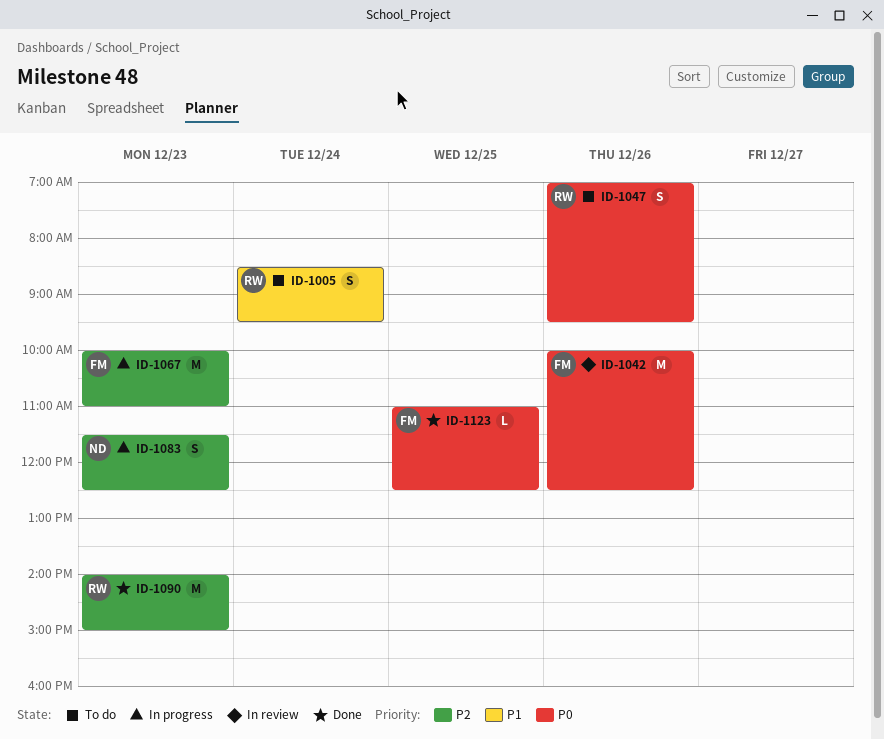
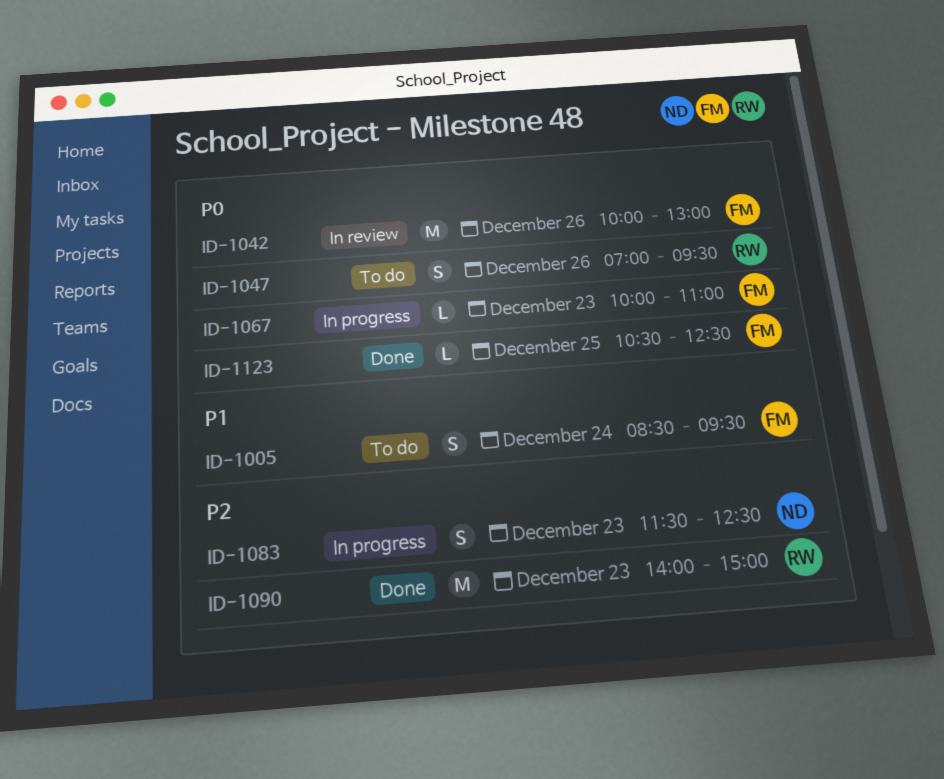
ID-1005, owner: RW -> FM
ID-1042, ends: 12:30 -> 13:00
ID-1067, priority: P2 -> P0
ID-1067, estimate: M -> L
ID-1123, begins: 11:00 -> 10:30

